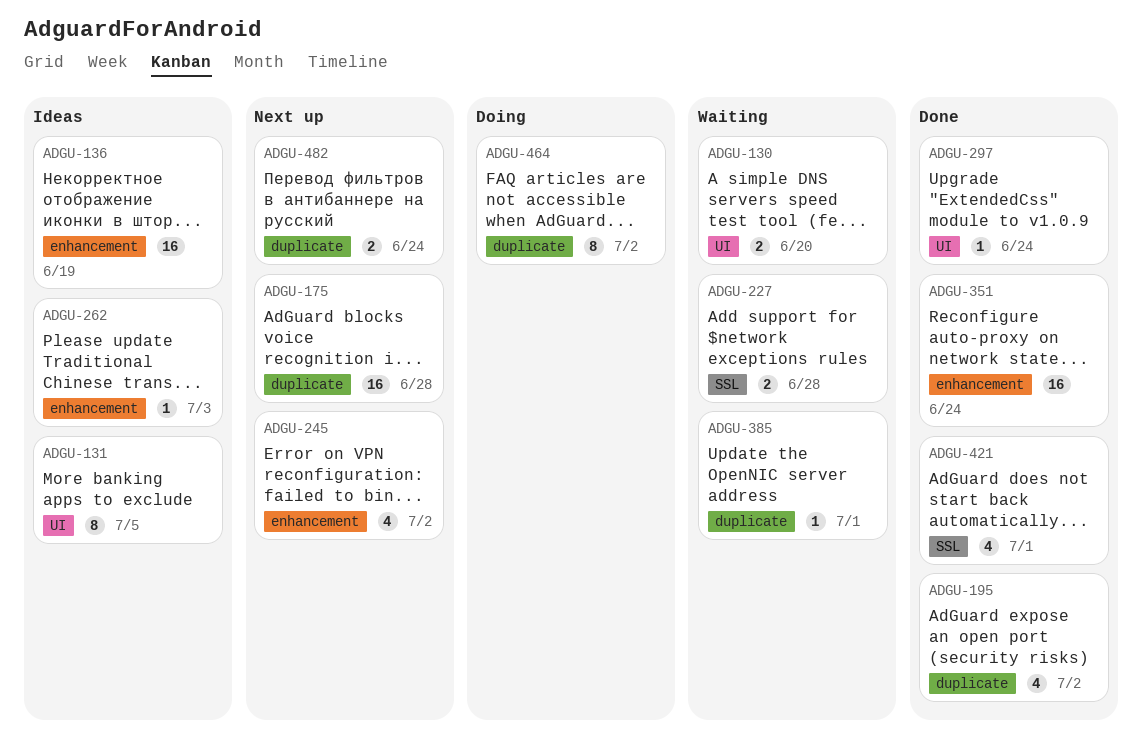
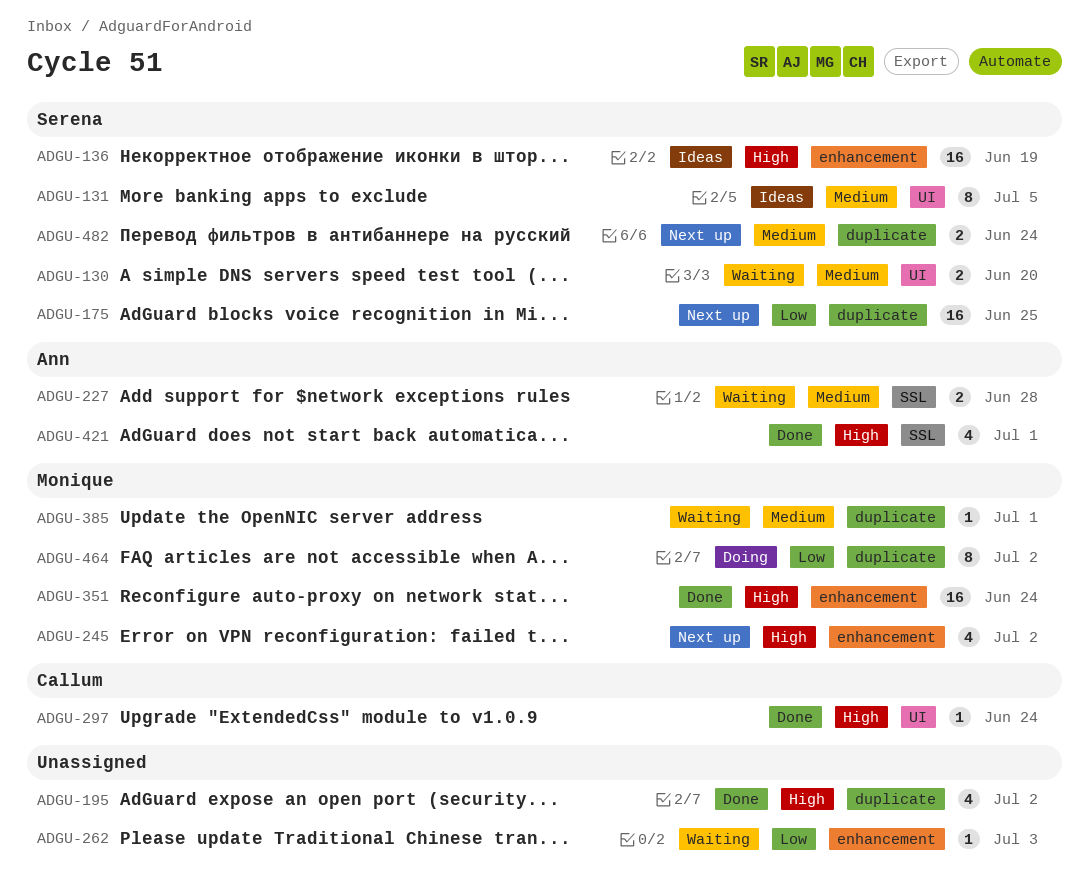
ADGU-175, due: Jun 28 -> Jun 25
ADGU-262, status: Ideas -> Waiting

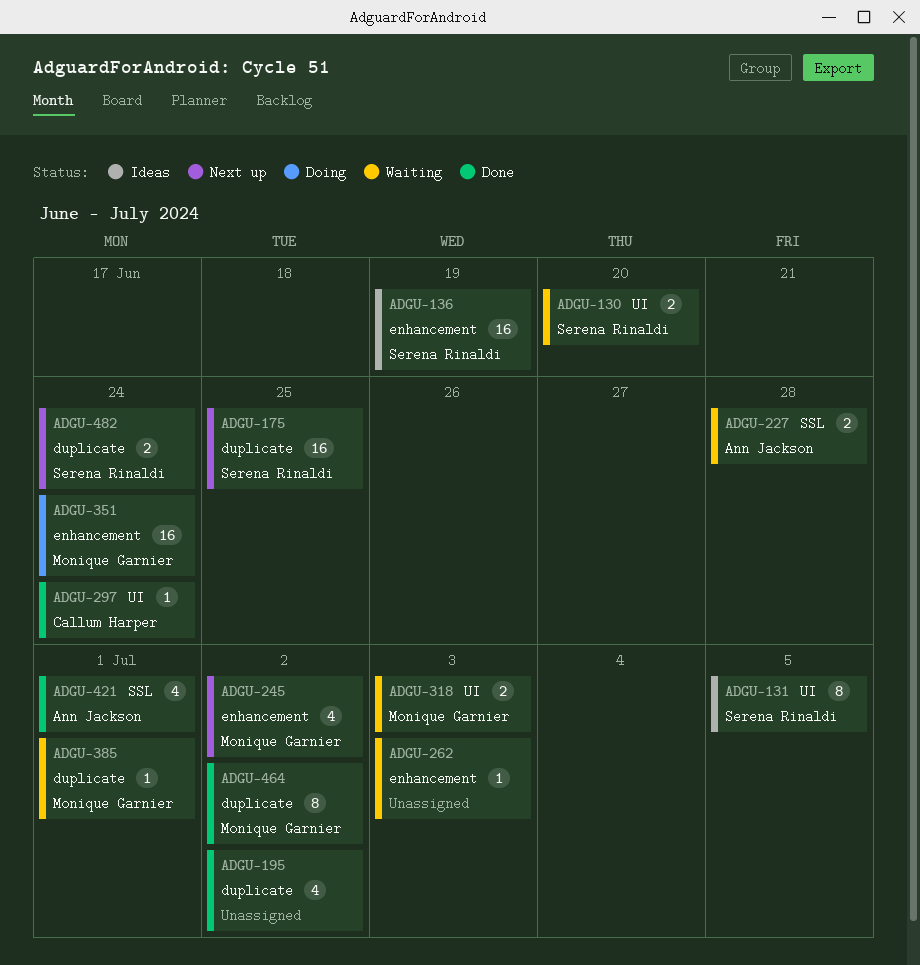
ADGU-318: none -> present
ADGU-351, status: Done -> Doing
ADGU-464, status: Doing -> Done

